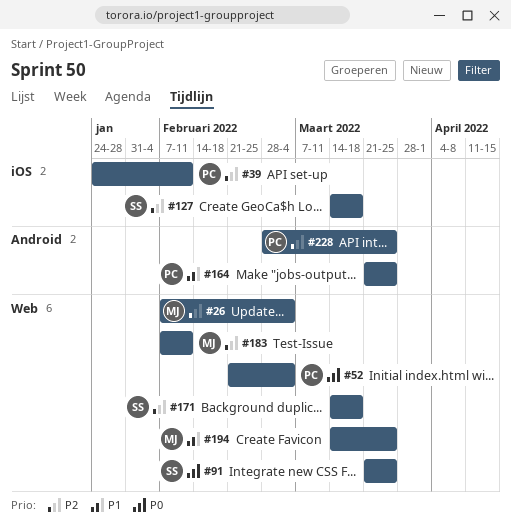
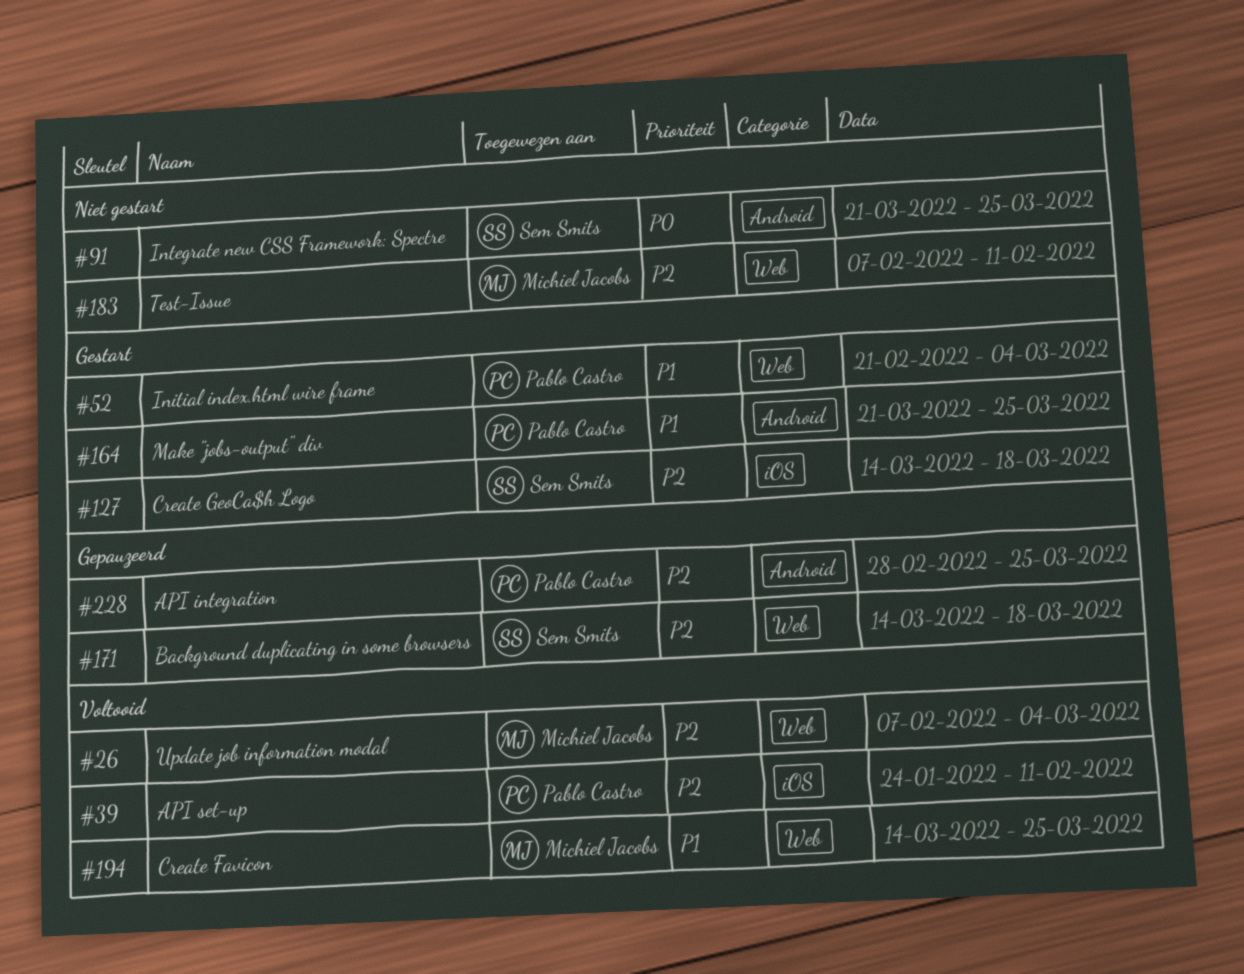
#52, priority: P0 -> P1
#91, label: Web -> Android

